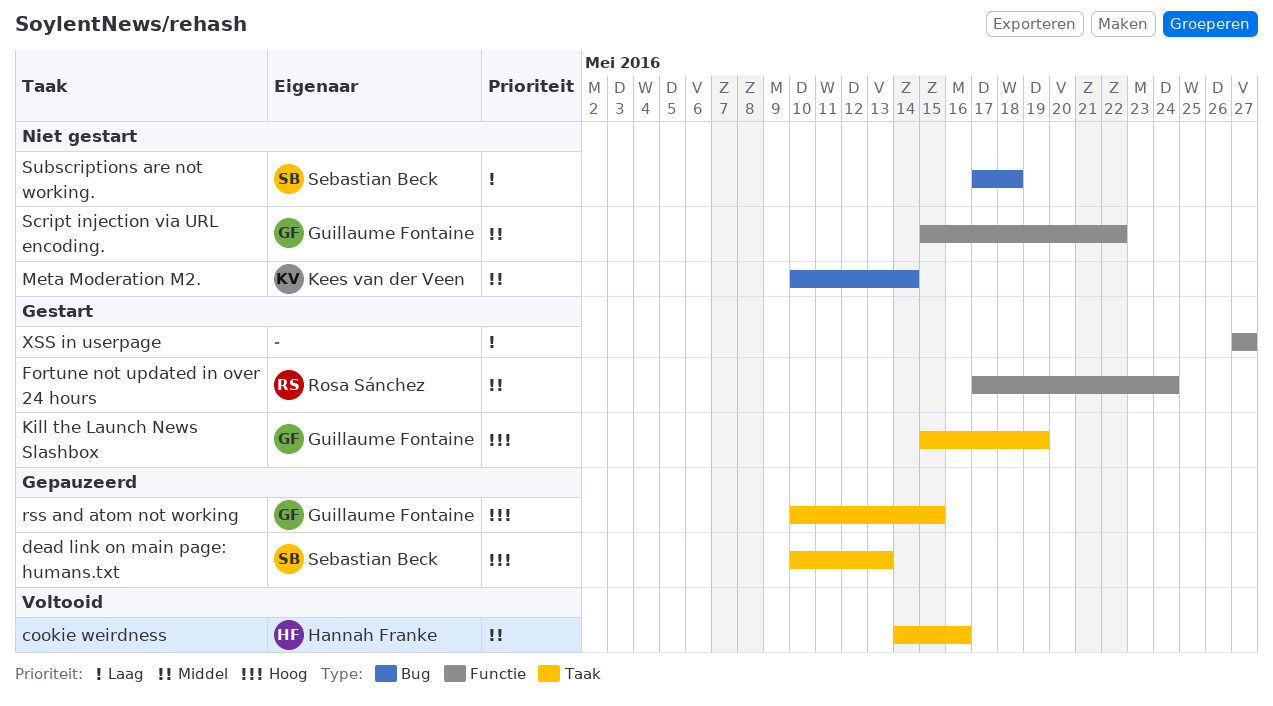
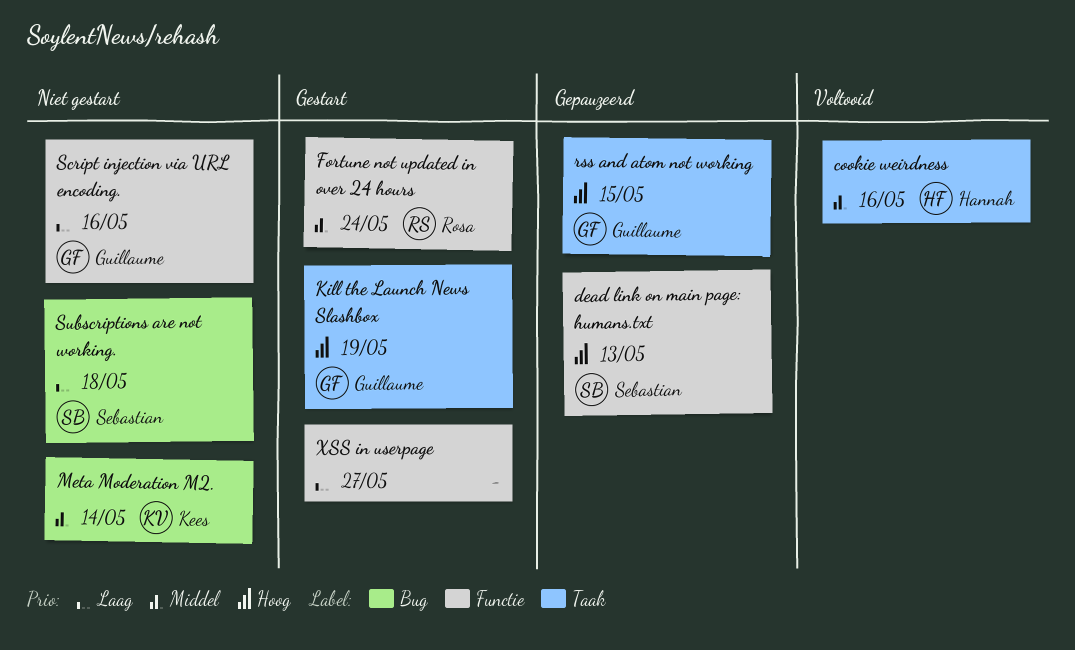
dead link on main page: humans.txt, label: Taak -> Functie
Script injection via URL encoding., priority: Middel -> Laag
Script injection via URL encoding., due: May 22 -> May 16

